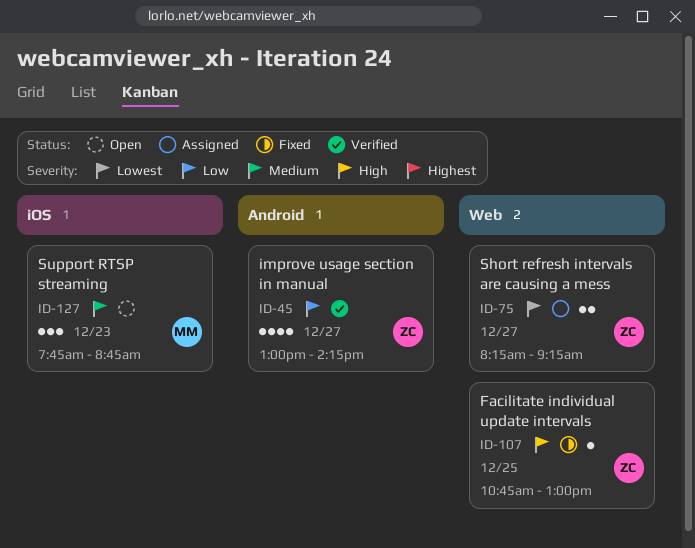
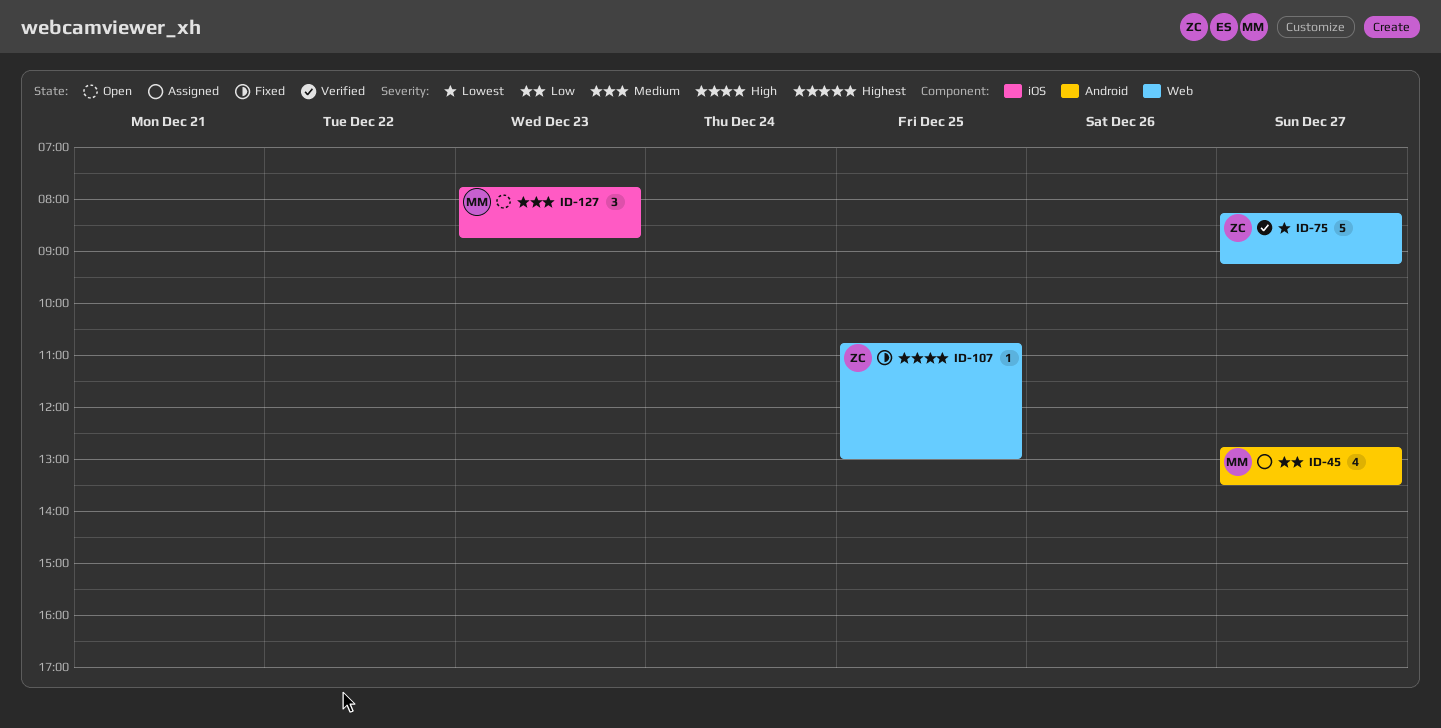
ID-45, status: Verified -> Assigned
ID-45, owner: ZC -> MM
ID-45, begins: 13:00 -> 12:45
ID-45, ends: 14:15 -> 13:30
ID-75, status: Assigned -> Verified
ID-75, estimate: 2 -> 5

